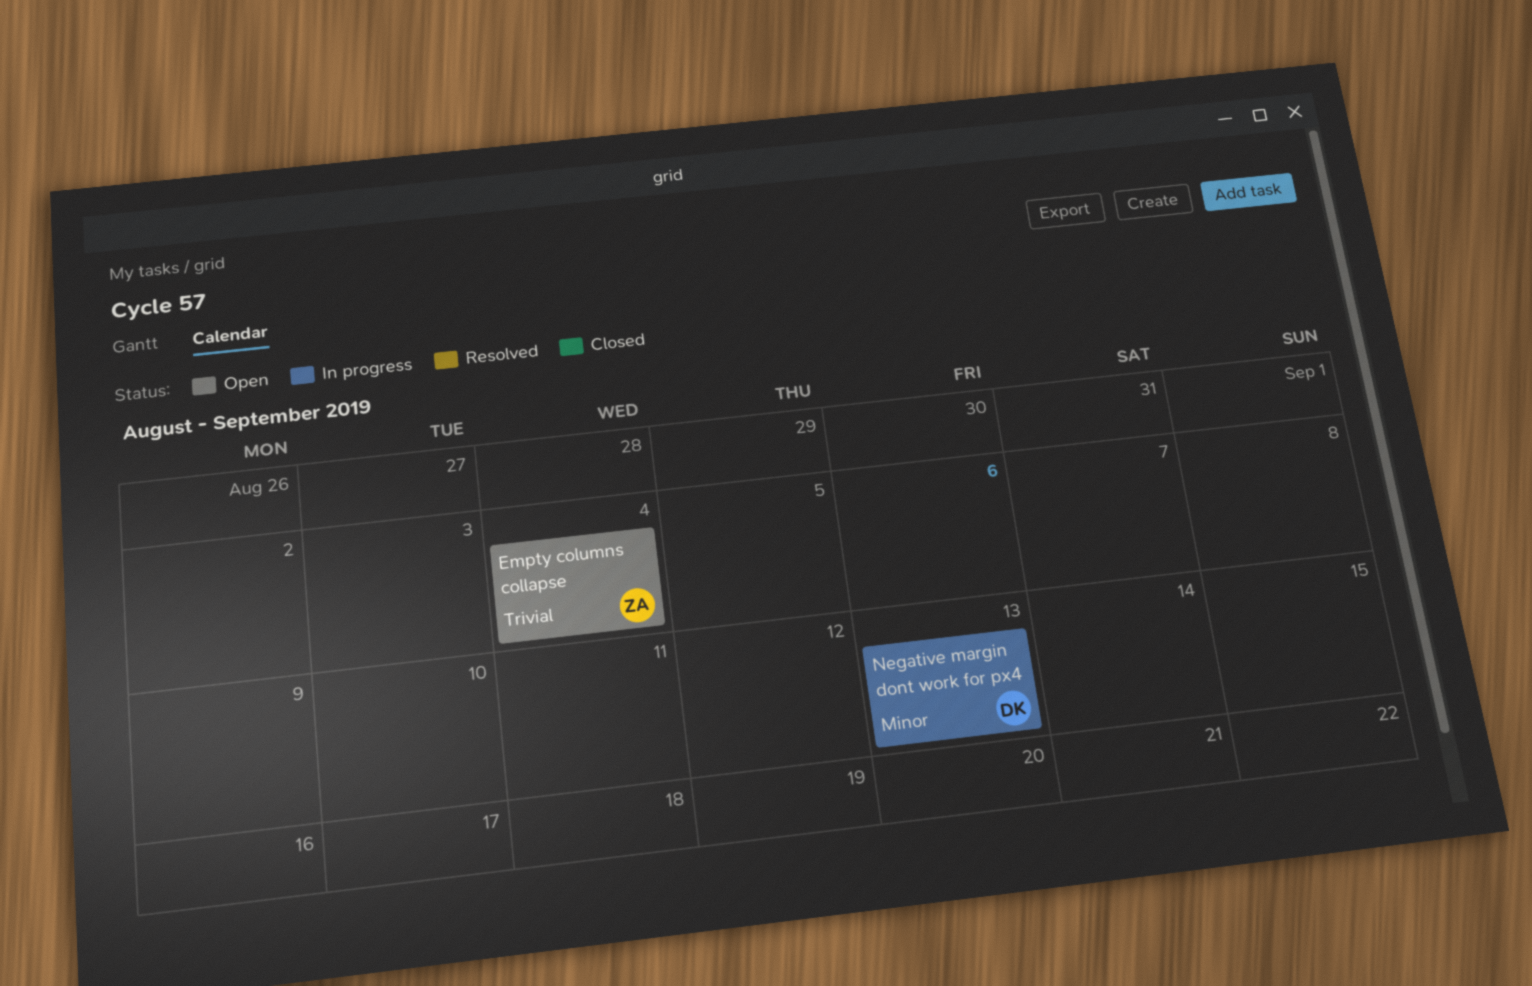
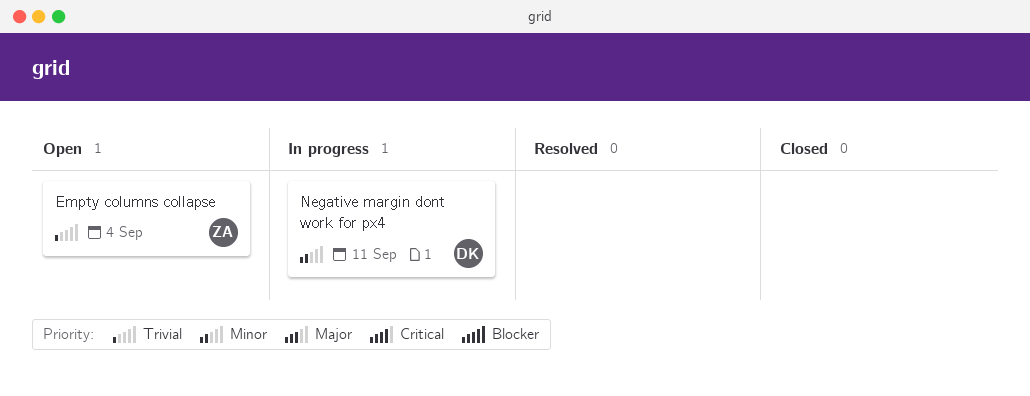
Negative margin dont work for px4, due: Sep 13 -> Sep 11

